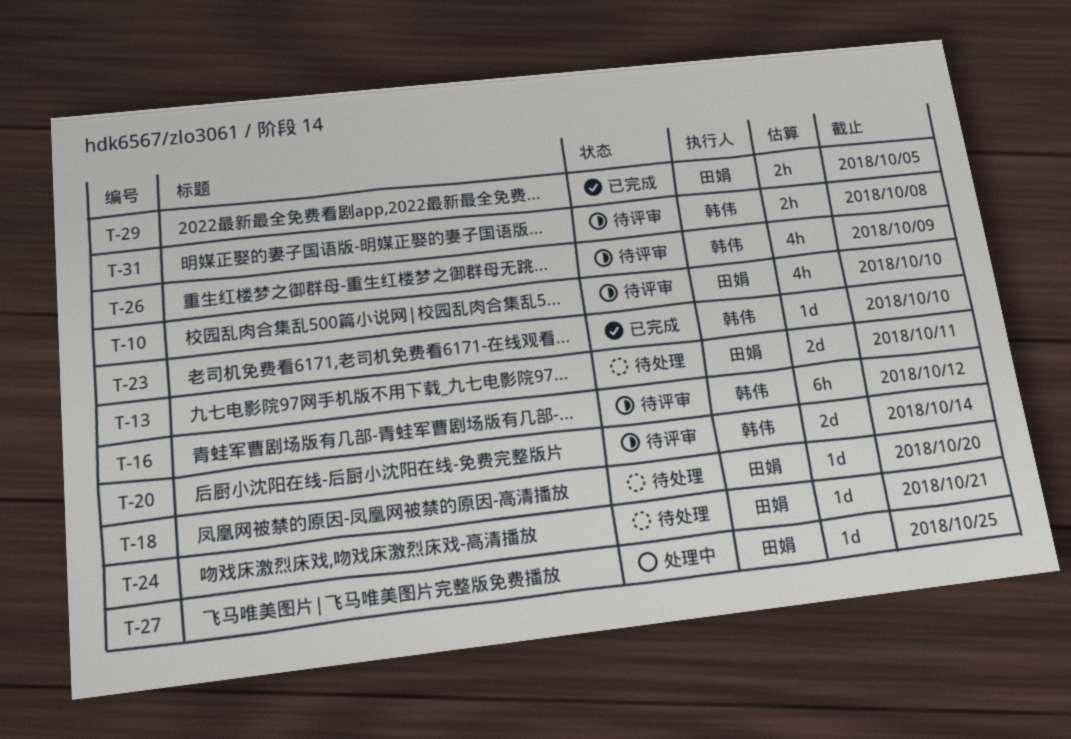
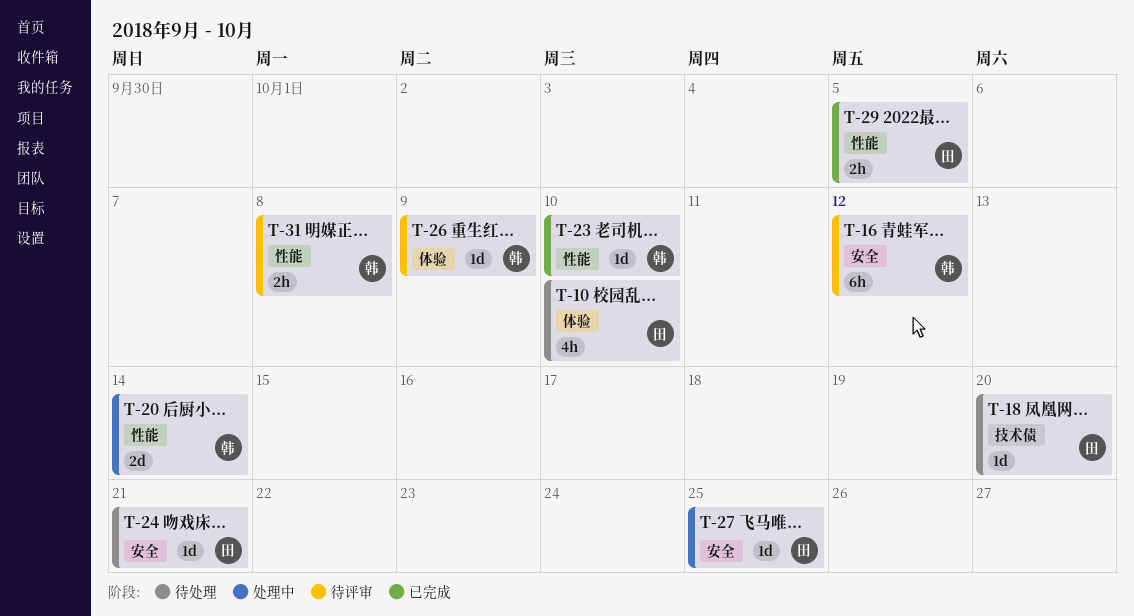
T-10, status: 待评审 -> 待处理
T-13: present -> none
T-20, status: 待评审 -> 处理中
T-26, estimate: 4h -> 1d

